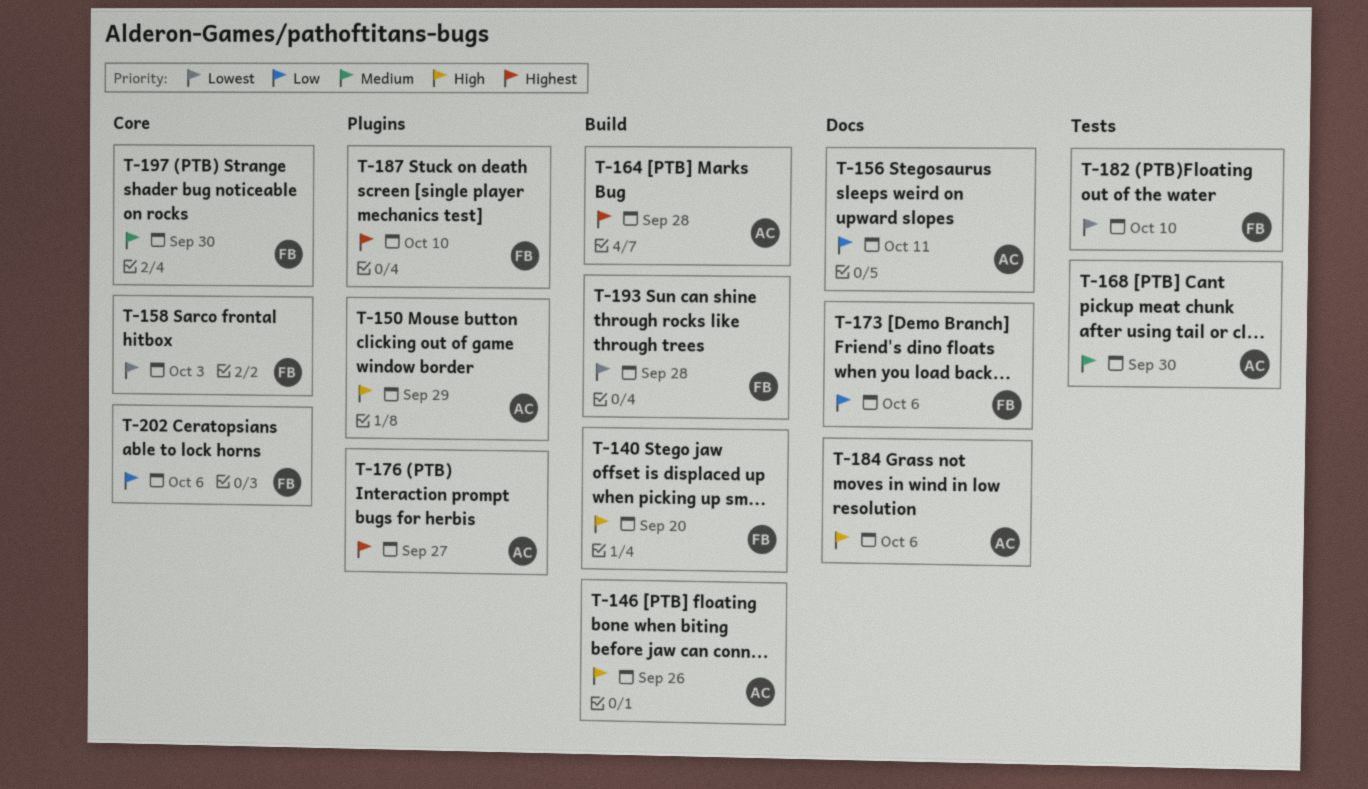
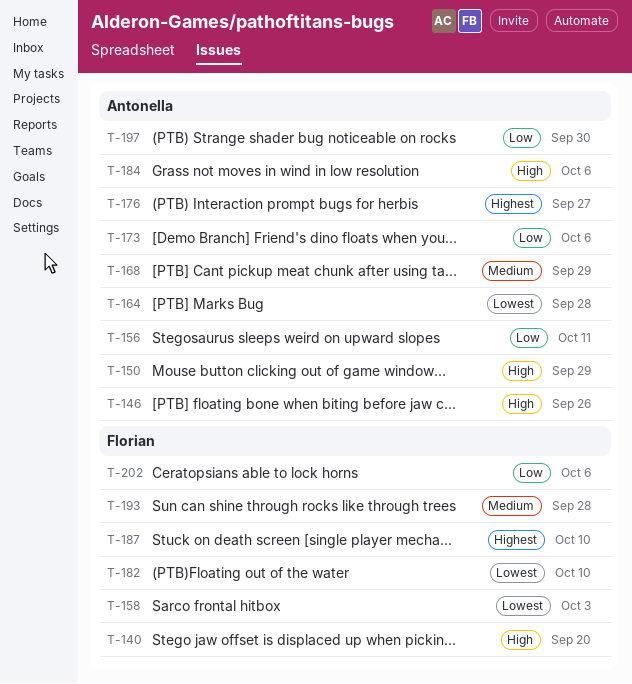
T-164, priority: Highest -> Lowest
T-168, due: Sep 30 -> Sep 29
T-173, owner: Florian -> Antonella
T-193, priority: Lowest -> Medium
T-197, owner: Florian -> Antonella
T-197, priority: Medium -> Low

